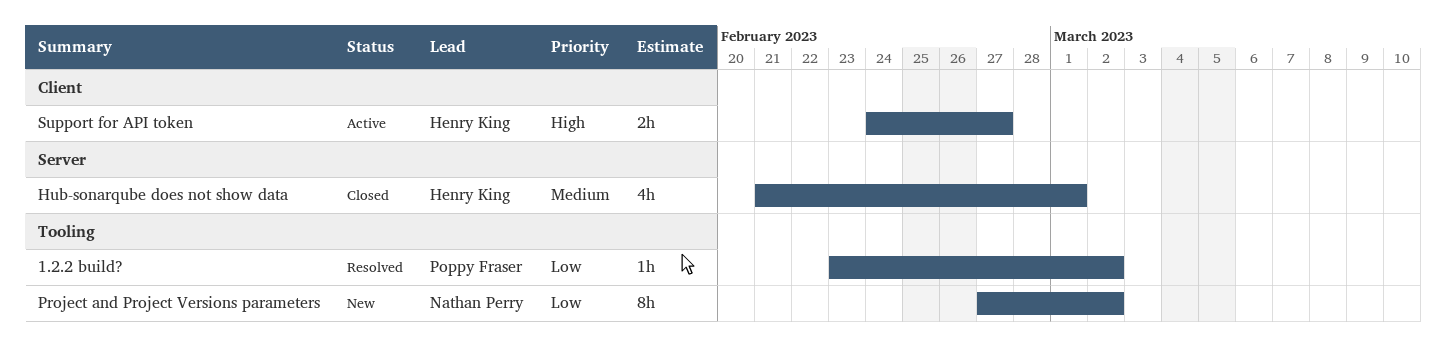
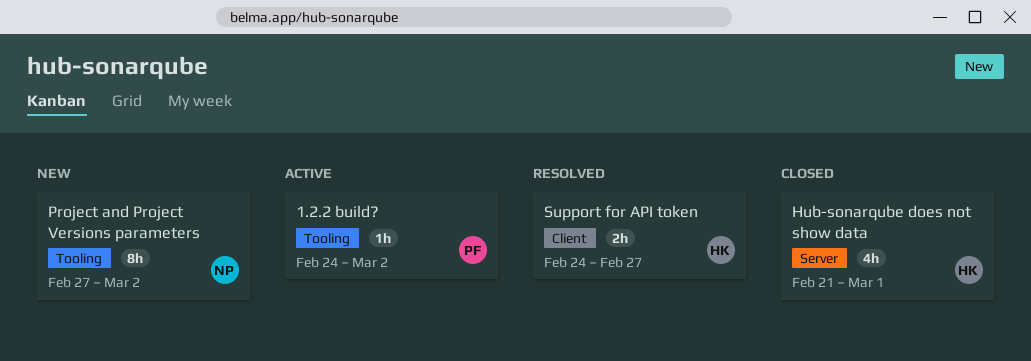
1.2.2 build?, status: Resolved -> Active
1.2.2 build?, start: Feb 23 -> Feb 24
Support for API token, status: Active -> Resolved

